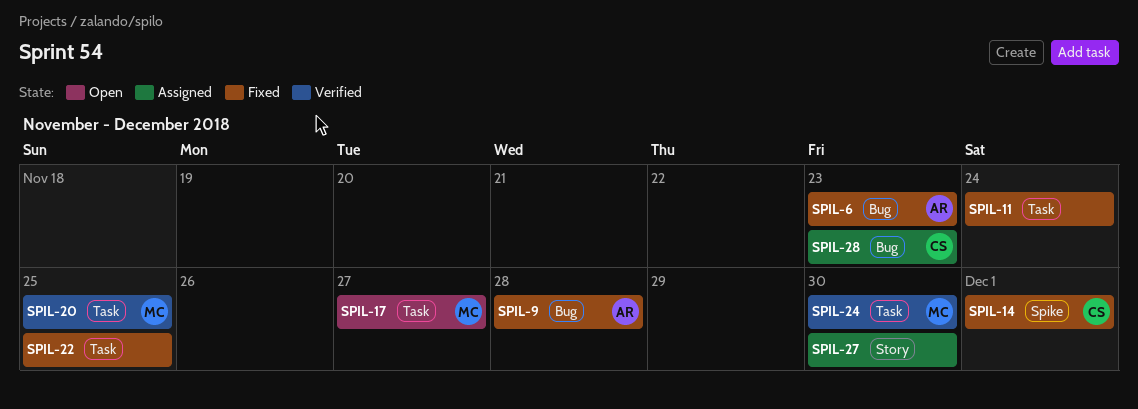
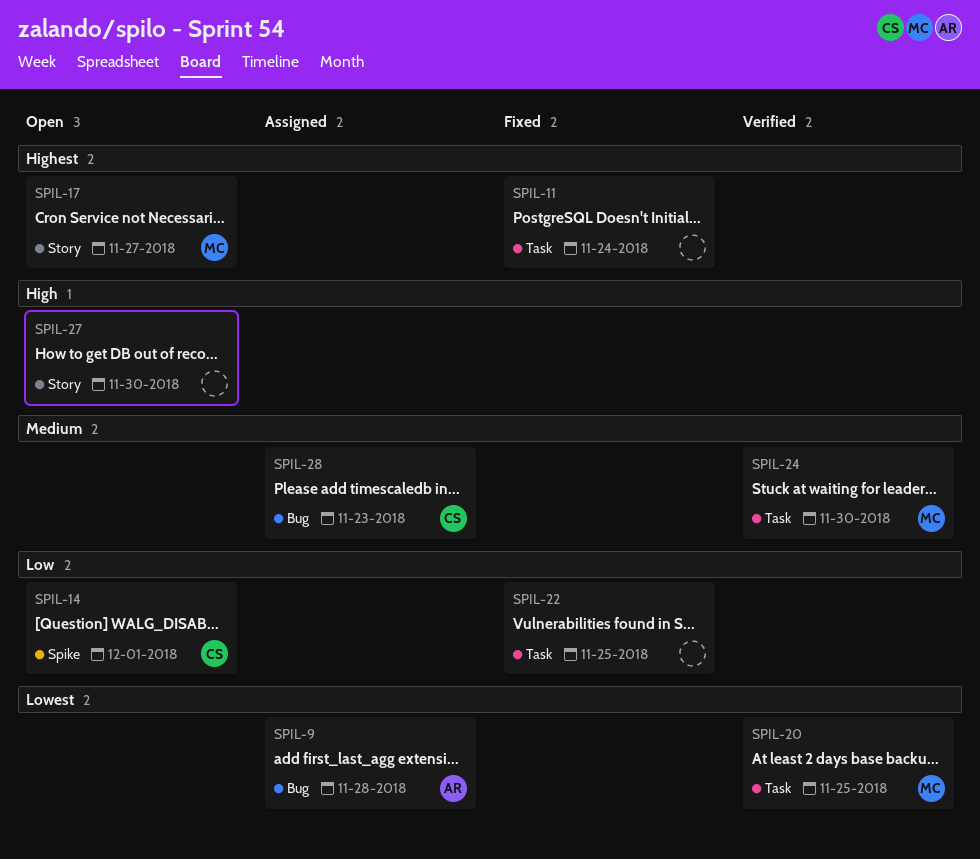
SPIL-6: present -> none
SPIL-9, status: Fixed -> Assigned
SPIL-14, status: Fixed -> Open
SPIL-17, label: Task -> Story
SPIL-27, status: Assigned -> Open

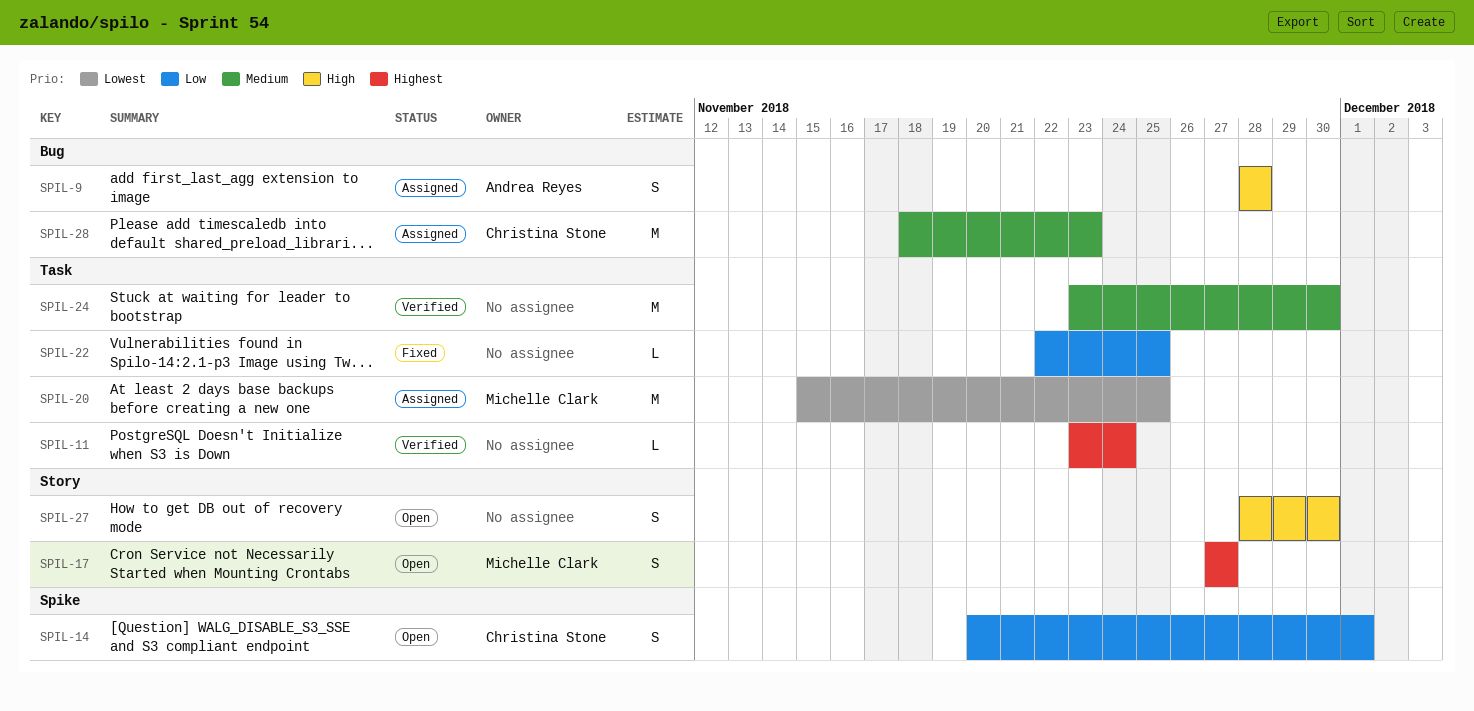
SPIL-9, priority: Lowest -> High
SPIL-11, status: Fixed -> Verified
SPIL-20, status: Verified -> Assigned
SPIL-24, owner: Michelle Clark -> none

